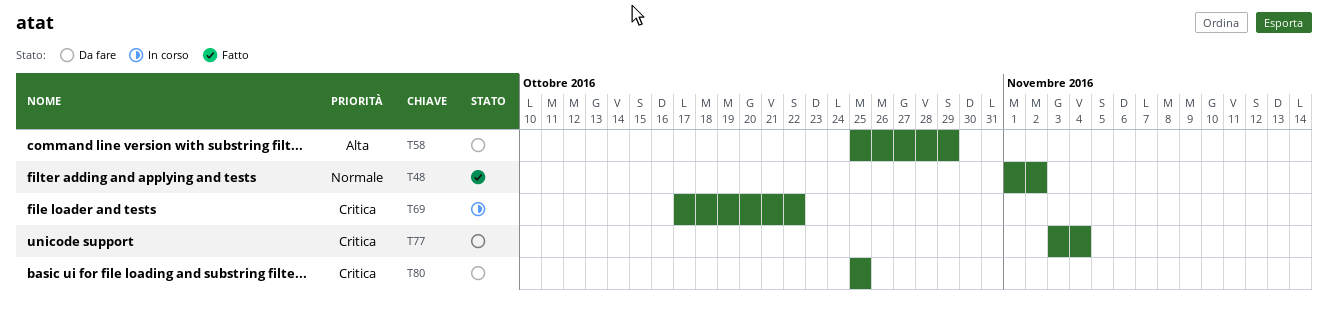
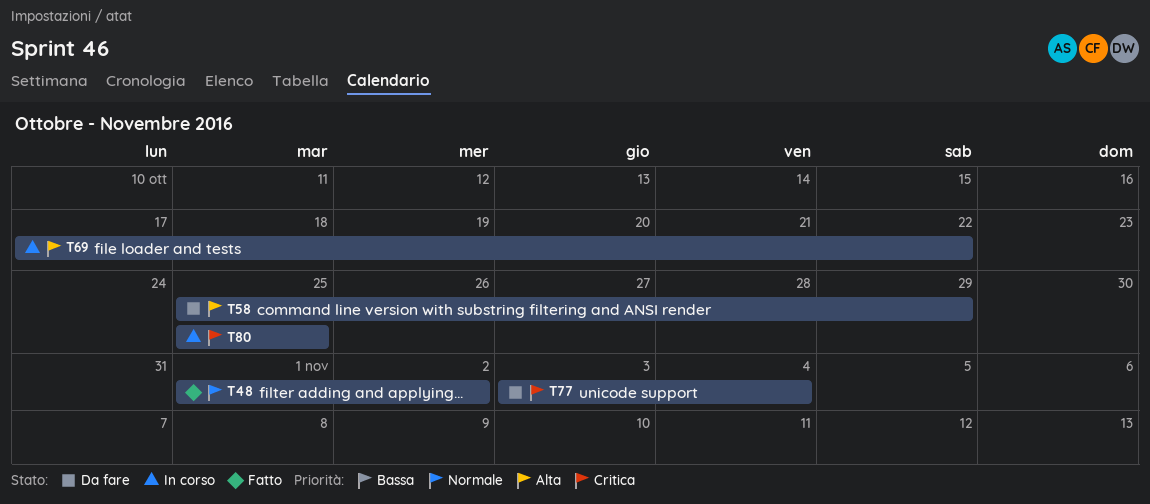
T69, priority: Critica -> Alta
T80, status: Da fare -> In corso

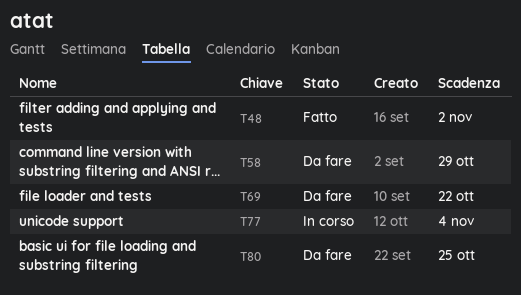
T69, status: In corso -> Da fare
T77, status: Da fare -> In corso
T80, status: In corso -> Da fare

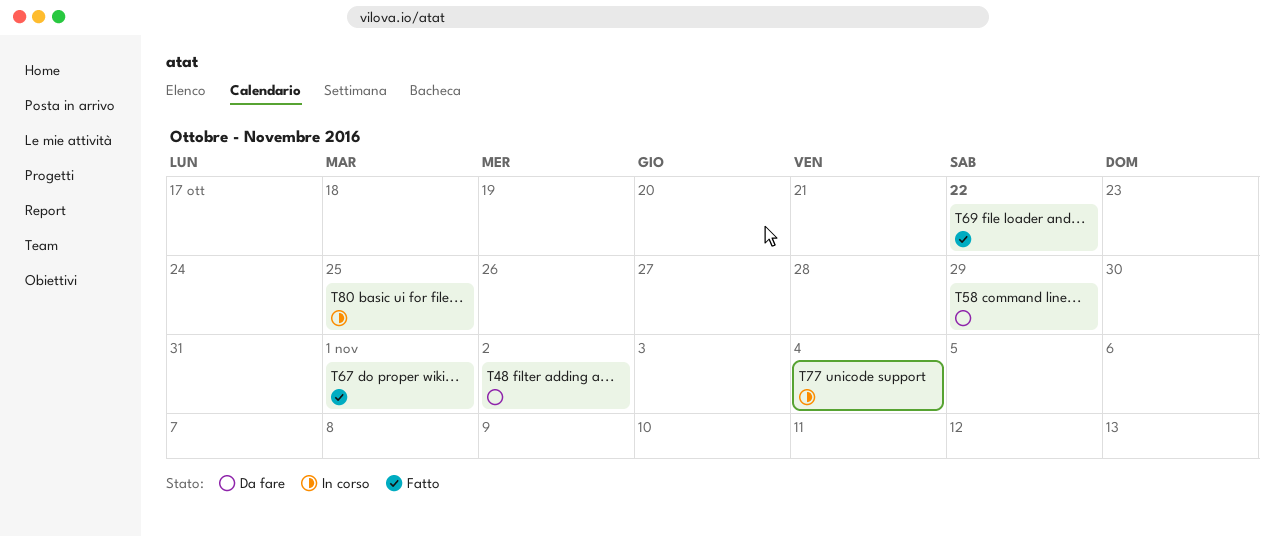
T48, status: Fatto -> Da fare
T67: none -> present
T69, status: Da fare -> Fatto
T80, status: Da fare -> In corso

